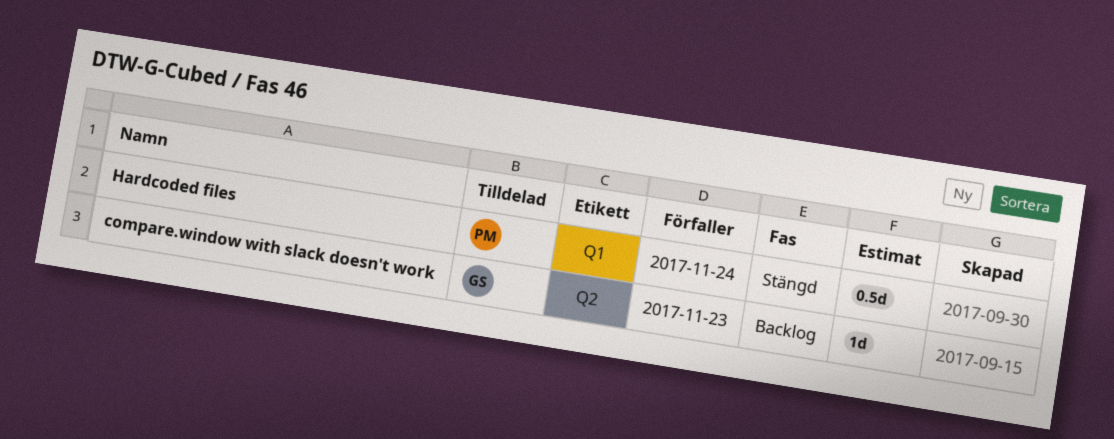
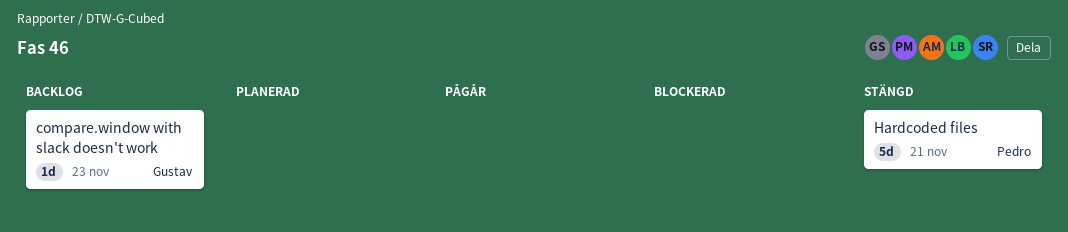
Hardcoded files, estimate: 0.5d -> 5d
Hardcoded files, due: Nov 24 -> Nov 21

